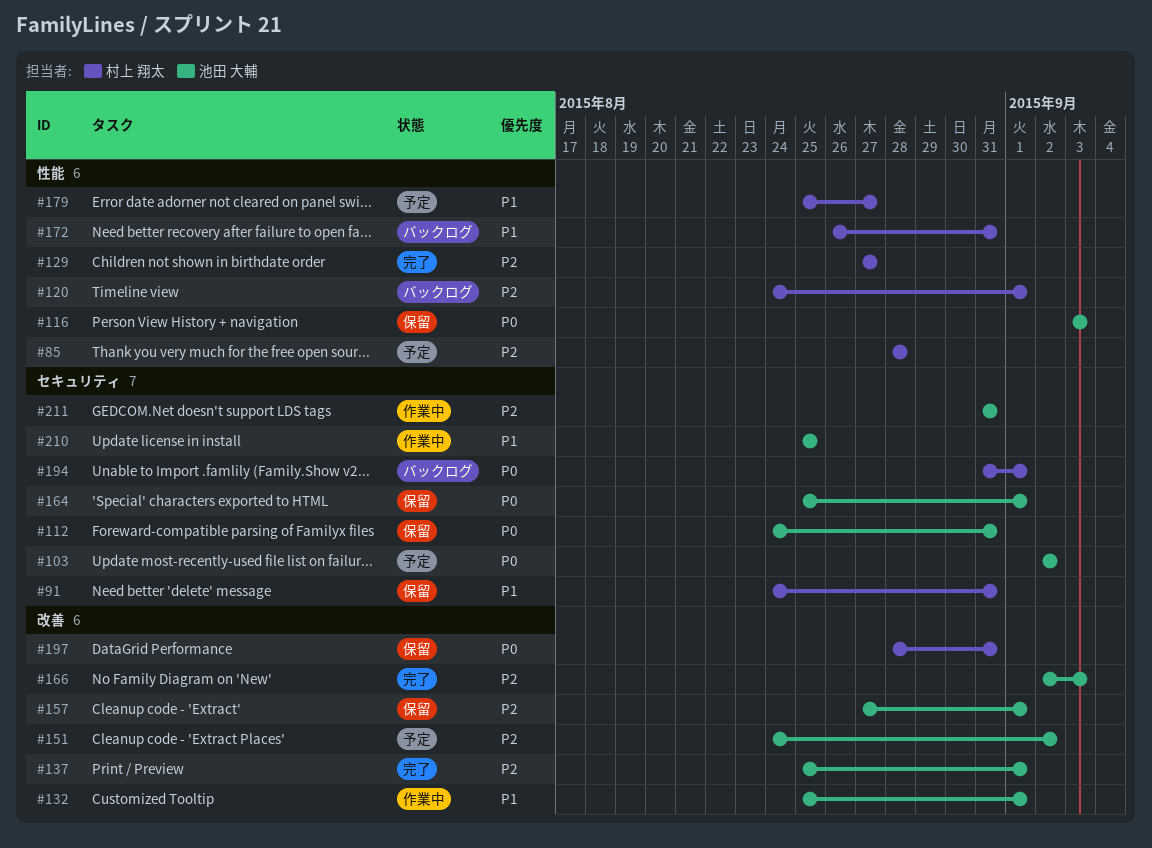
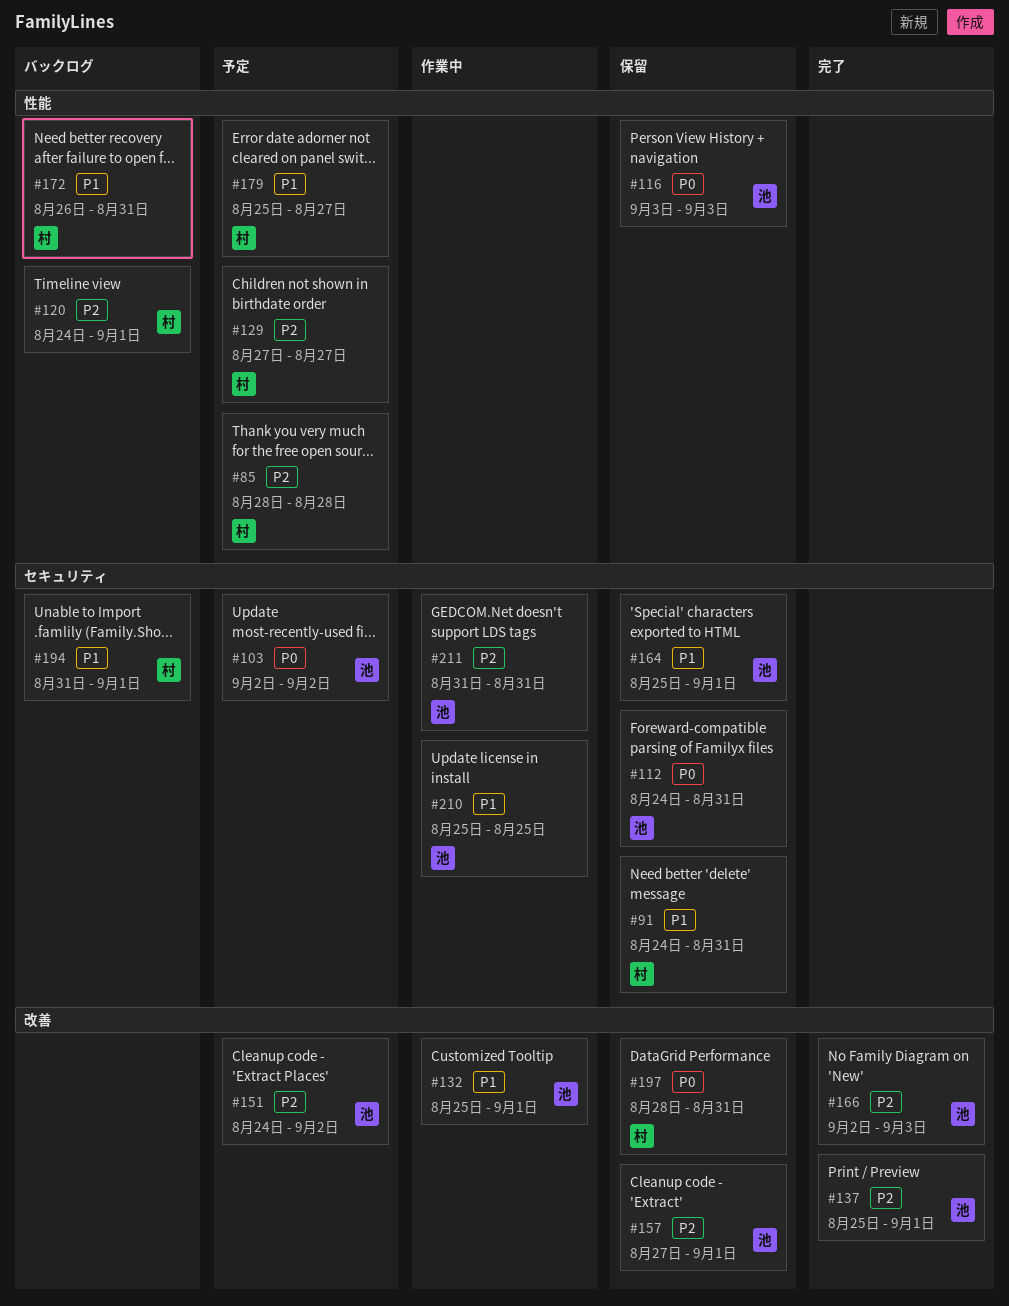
#129, status: 完了 -> 予定
#164, priority: P0 -> P1
#194, priority: P0 -> P1

